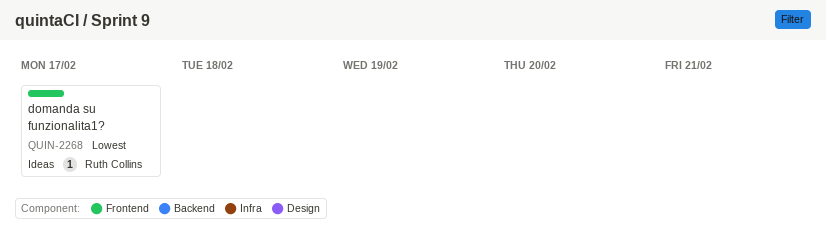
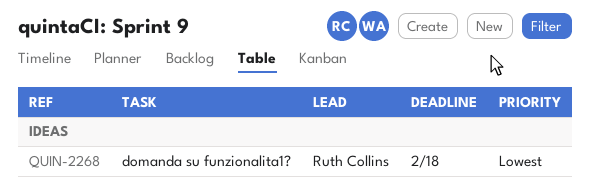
QUIN-2268, due: Feb 17 -> Feb 18

